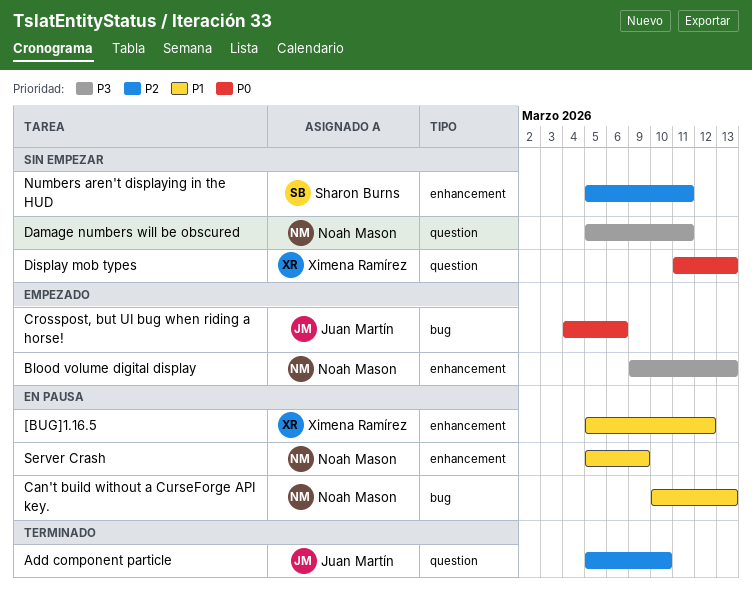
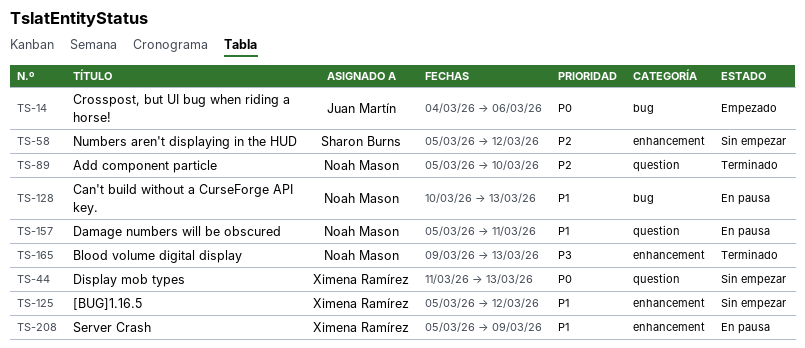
[BUG]1.16.5, status: En pausa -> Sin empezar
Add component particle, owner: Juan Martín -> Noah Mason
Blood volume digital display, status: Empezado -> Terminado
Damage numbers will be obscured, status: Sin empezar -> En pausa
Damage numbers will be obscured, priority: P3 -> P1
Numbers aren't displaying in the HUD, due: Mar 11 -> Mar 12
Server Crash, owner: Noah Mason -> Ximena Ramírez

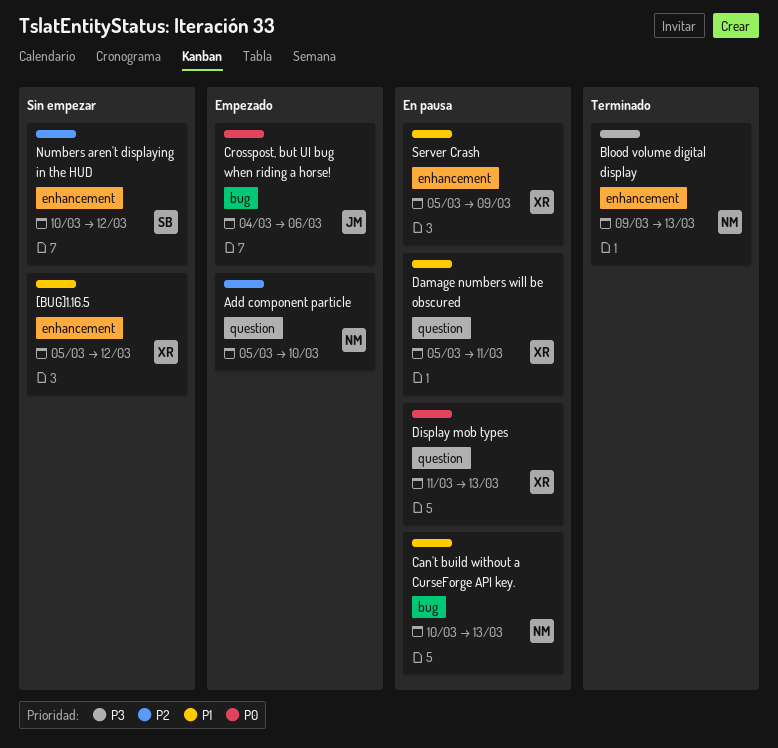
Add component particle, status: Terminado -> Empezado
Damage numbers will be obscured, owner: Noah Mason -> Ximena Ramírez
Display mob types, status: Sin empezar -> En pausa
Numbers aren't displaying in the HUD, start: Mar 5 -> Mar 10

